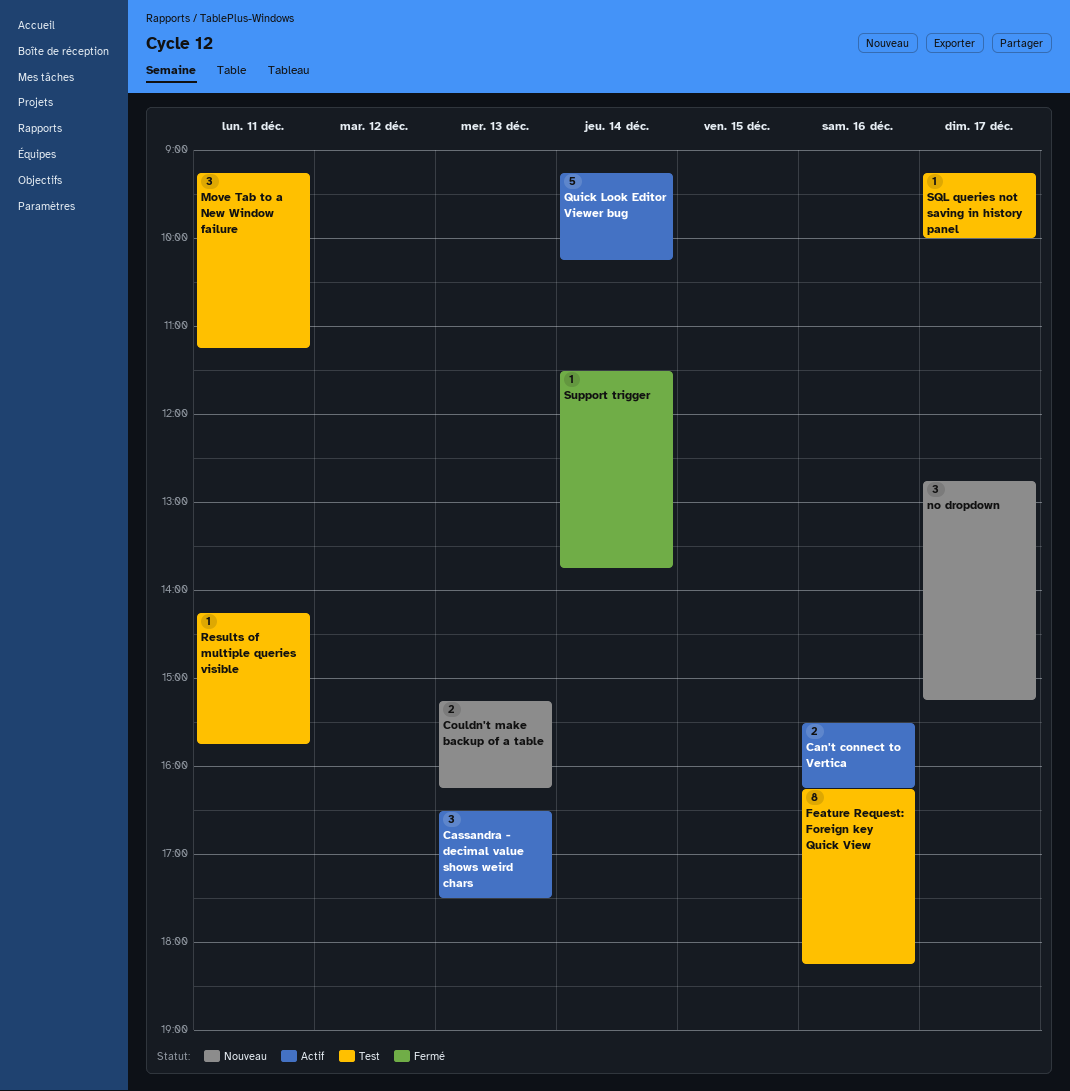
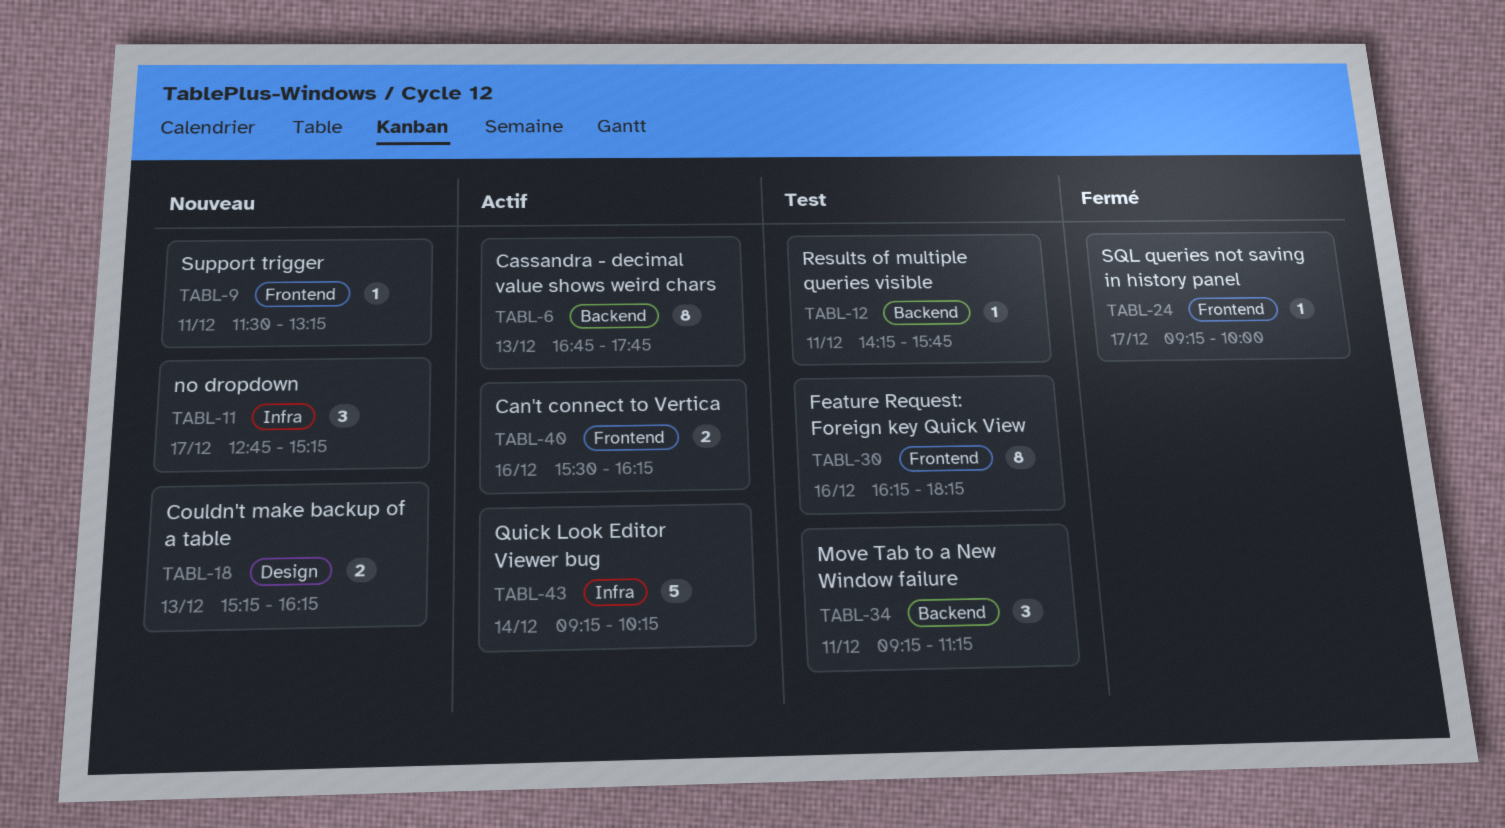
Cassandra - decimal value shows weird chars, estimate: 3 -> 8
Cassandra - decimal value shows weird chars, begins: 16:30 -> 16:45
Cassandra - decimal value shows weird chars, ends: 17:30 -> 17:45
SQL queries not saving in history panel, status: Test -> Fermé
Support trigger, status: Fermé -> Nouveau
Support trigger, day: Dec 14 -> Dec 11
Support trigger, ends: 13:45 -> 13:15

